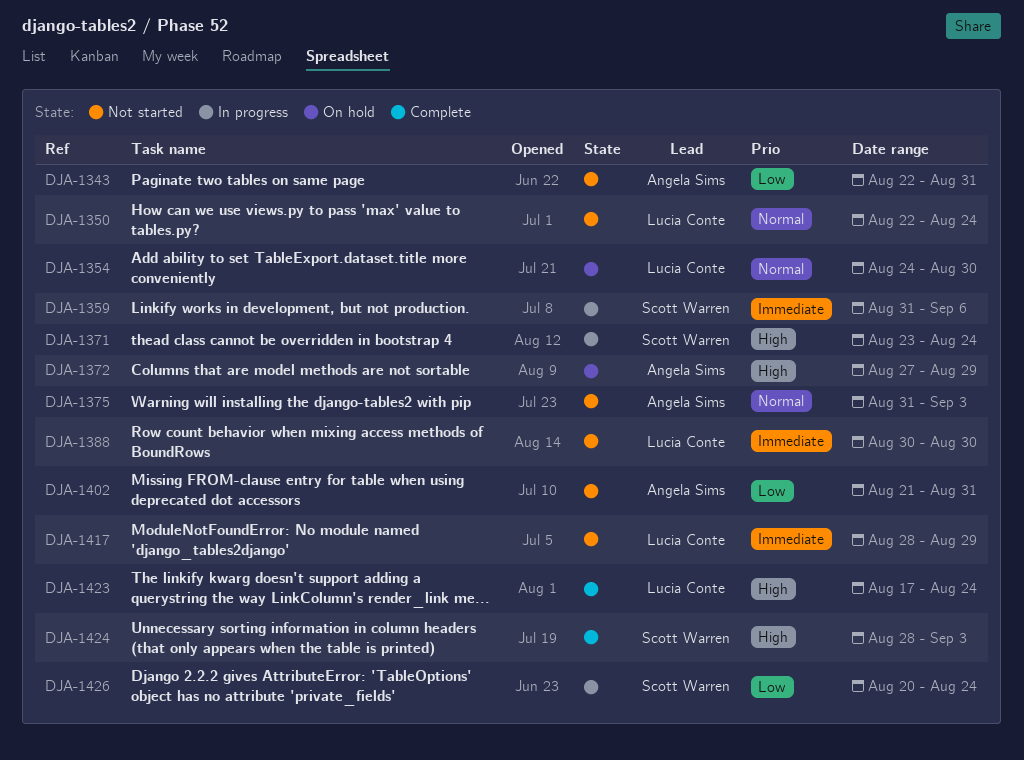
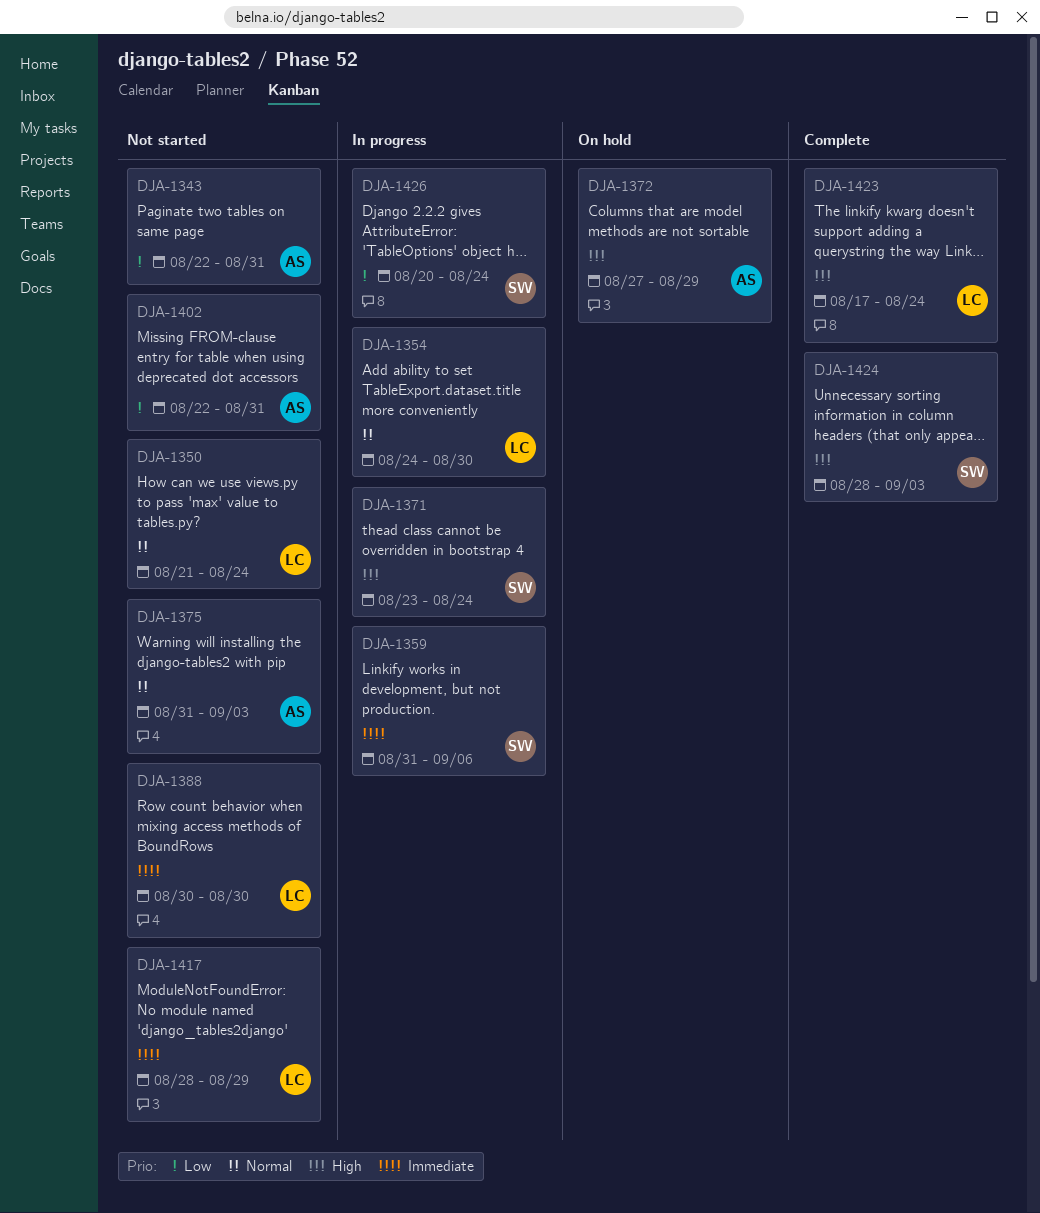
DJA-1350, start: Aug 22 -> Aug 21
DJA-1354, status: On hold -> In progress
DJA-1402, start: Aug 21 -> Aug 22

